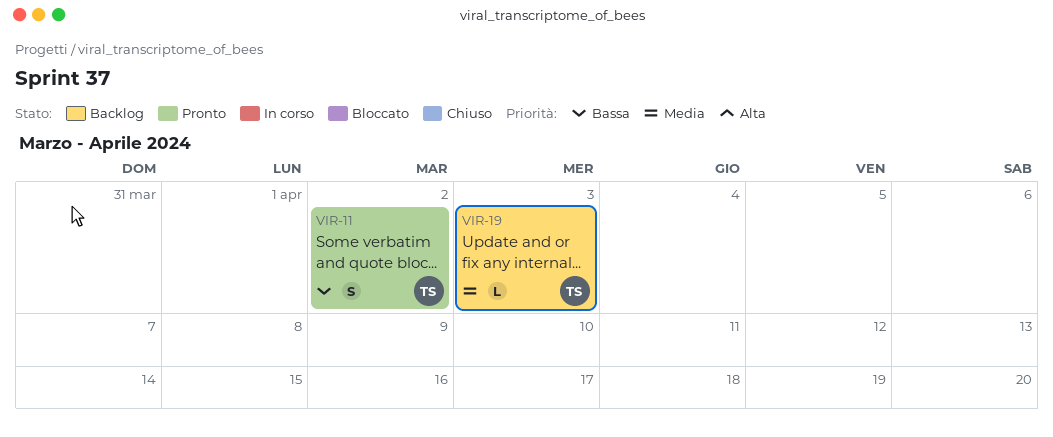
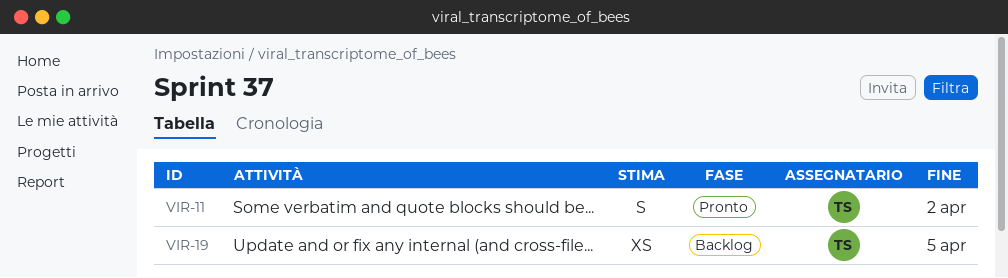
VIR-19, estimate: L -> XS
VIR-19, due: Apr 3 -> Apr 5

